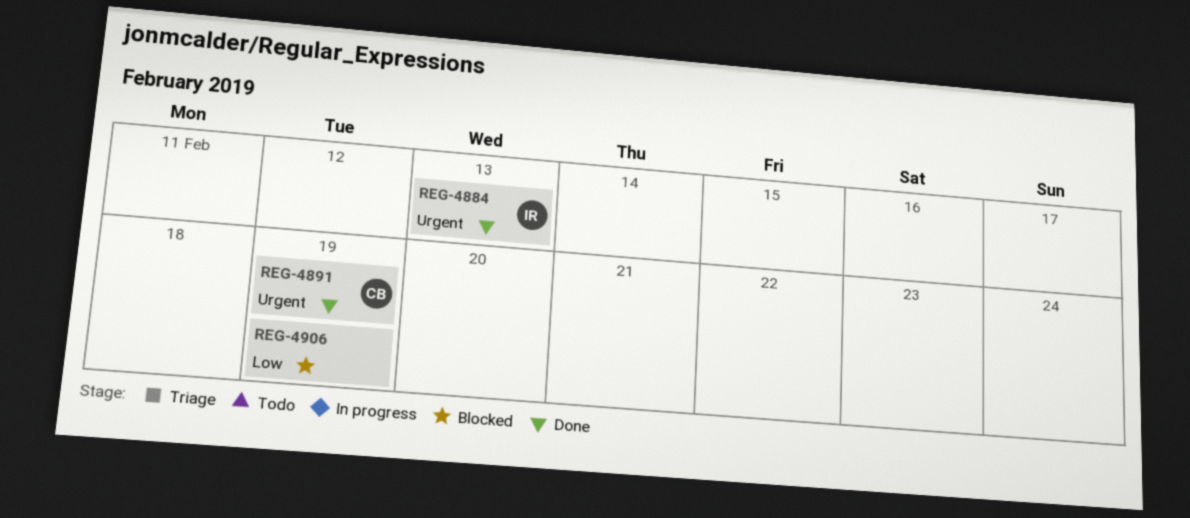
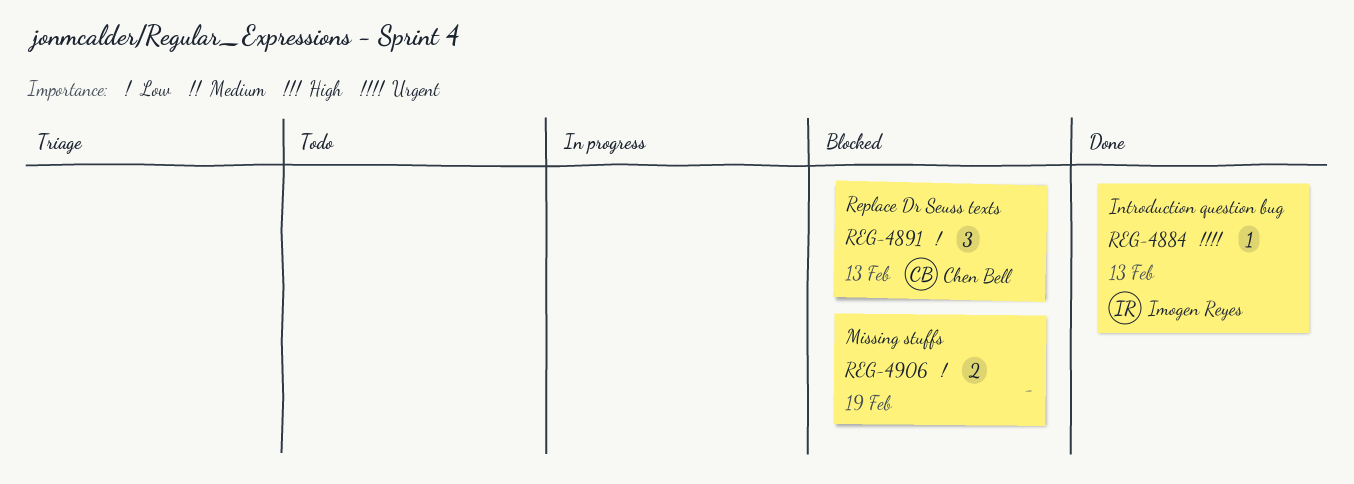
REG-4891, status: Done -> Blocked
REG-4891, priority: Urgent -> Low
REG-4891, due: Feb 19 -> Feb 13

